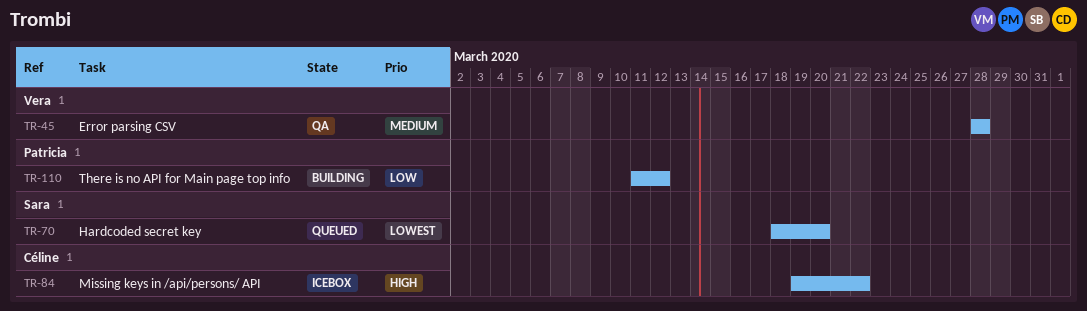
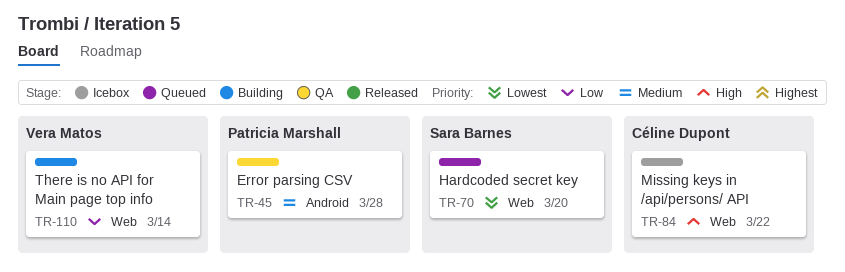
TR-45, owner: Vera Matos -> Patricia Marshall
TR-110, owner: Patricia Marshall -> Vera Matos
TR-110, due: Mar 12 -> Mar 14

